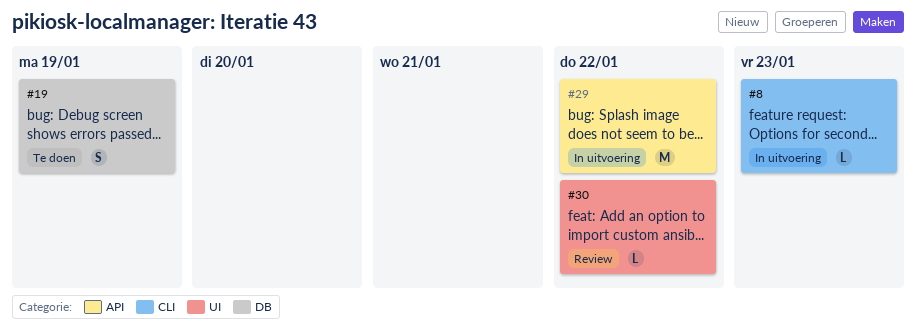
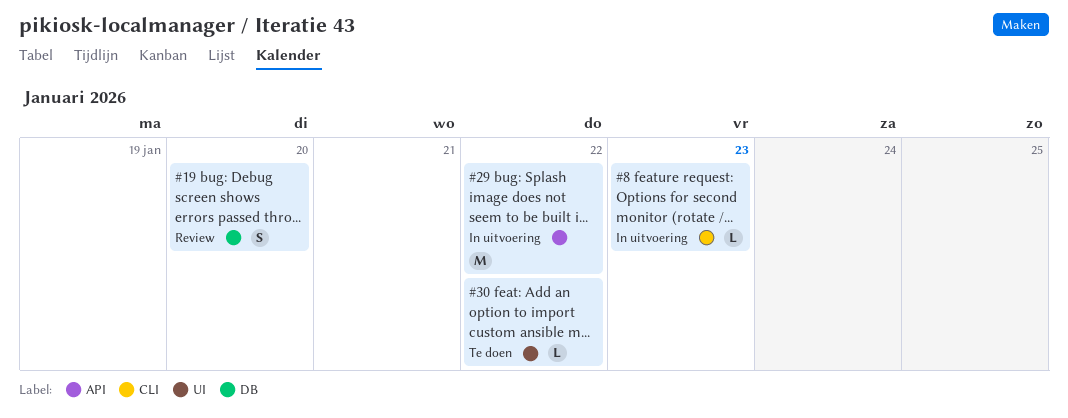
#19, status: Te doen -> Review
#19, due: Jan 19 -> Jan 20
#30, status: Review -> Te doen

